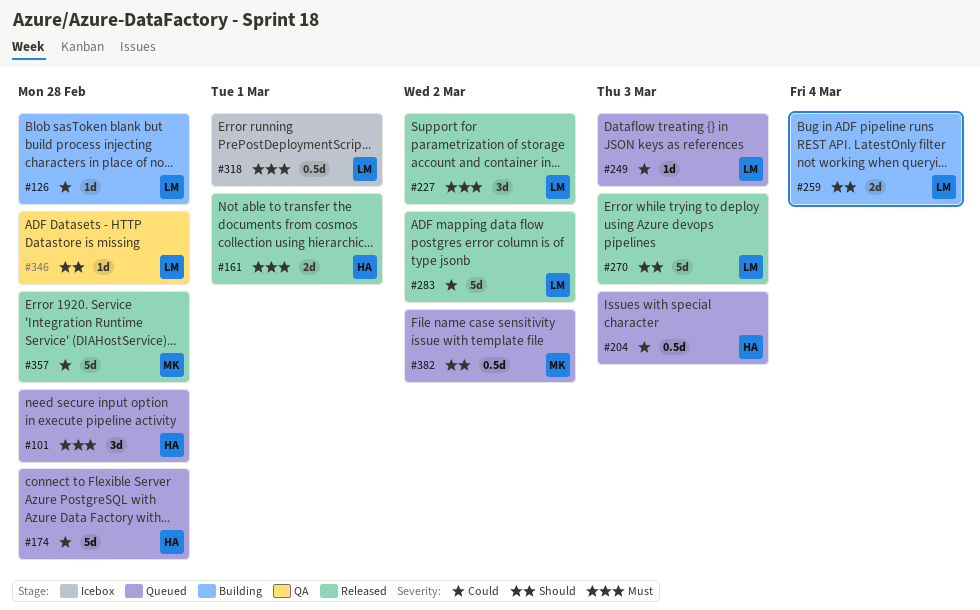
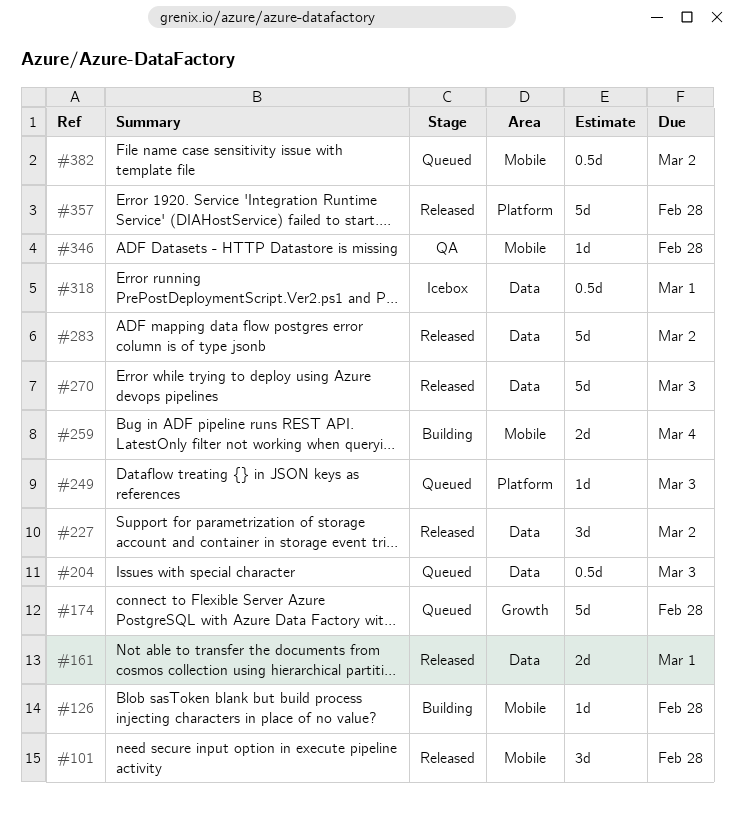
#101, status: Queued -> Released

